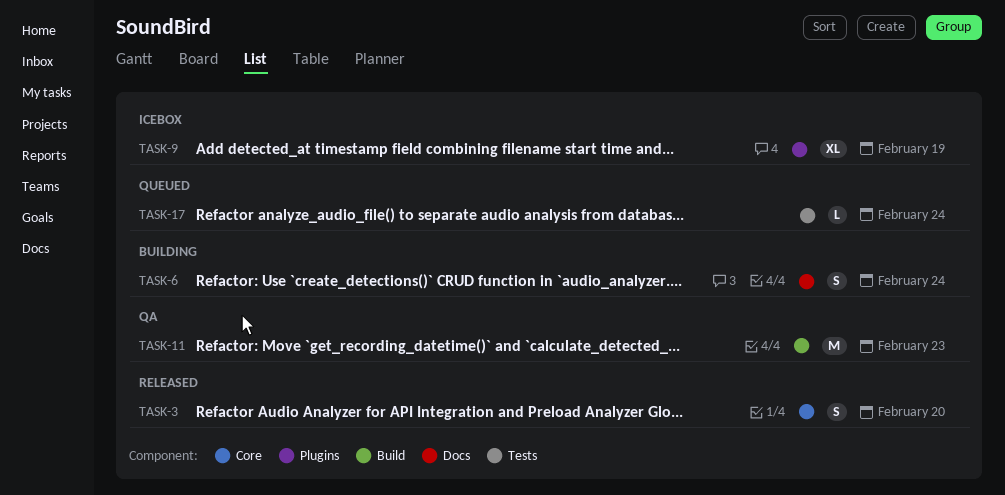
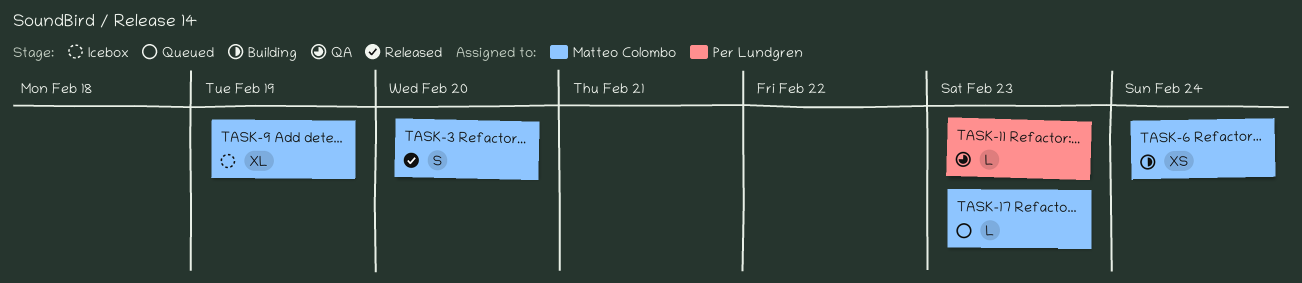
TASK-6, estimate: S -> XS
TASK-11, estimate: M -> L
TASK-17, due: Feb 24 -> Feb 23

